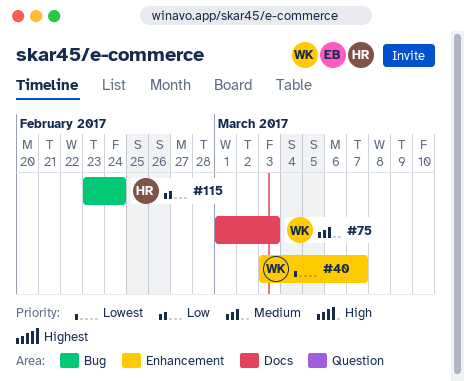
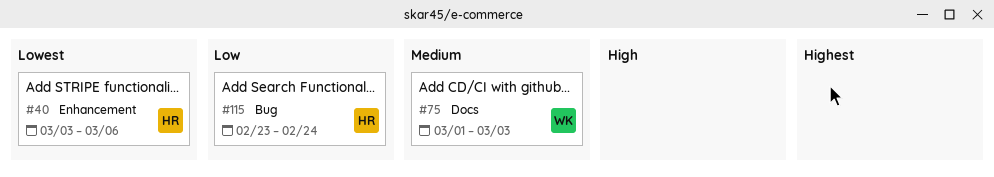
#40, owner: WK -> HR
#40, due: Mar 7 -> Mar 6

